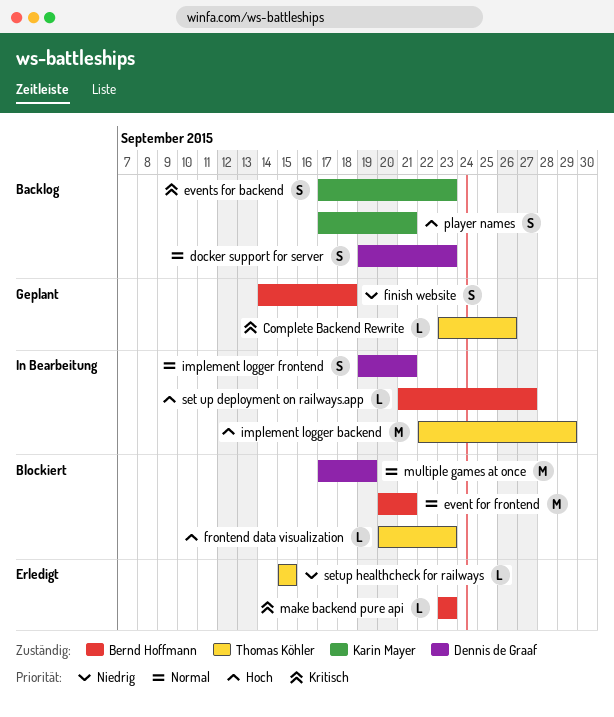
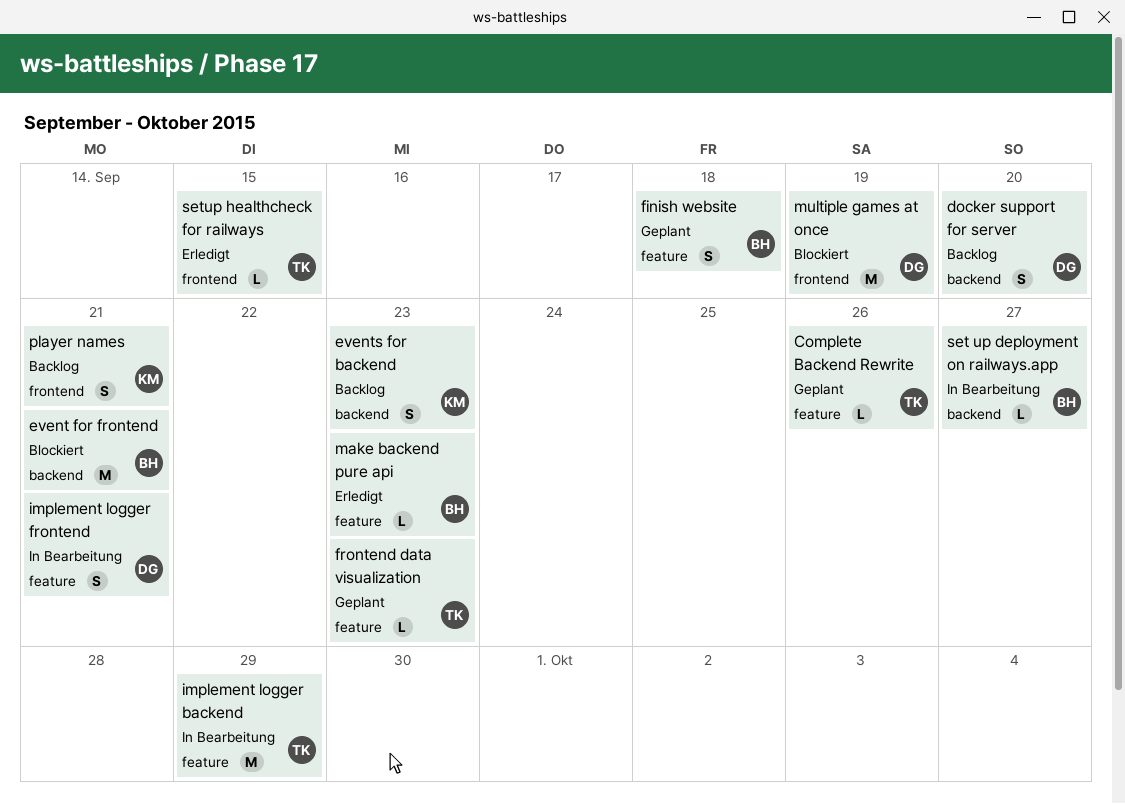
docker support for server, due: Sep 23 -> Sep 20
frontend data visualization, status: Blockiert -> Geplant

